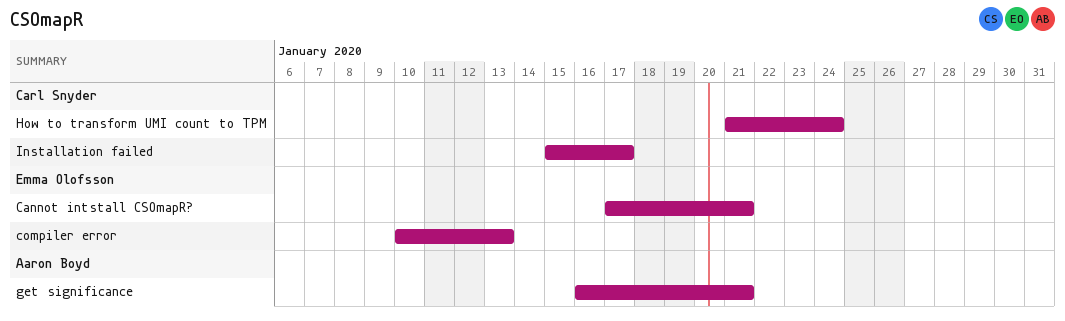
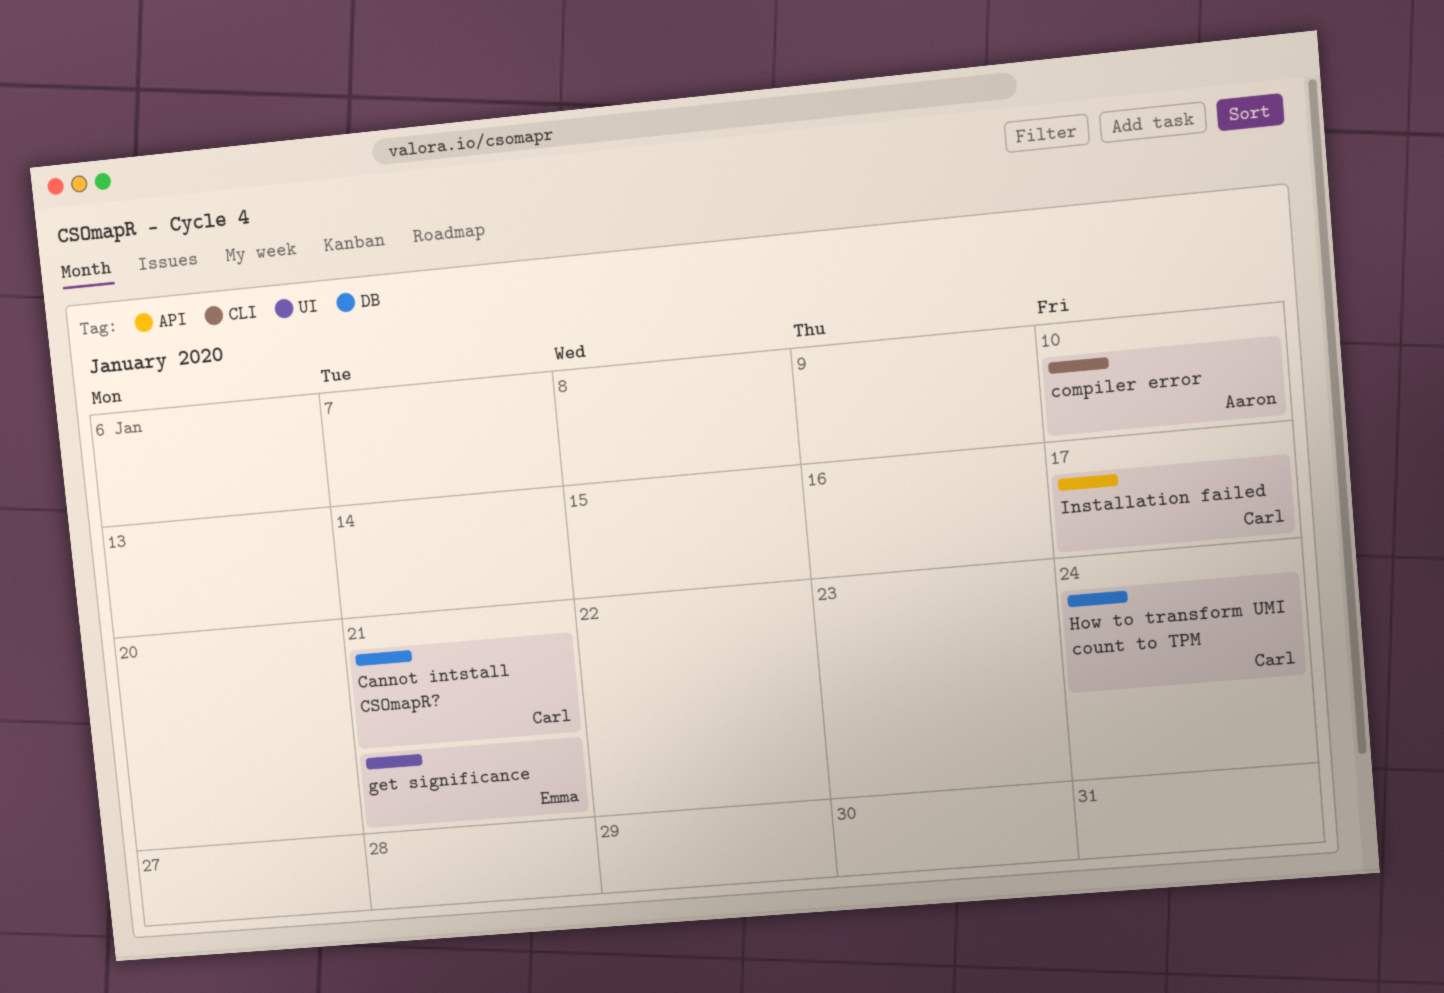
Cannot intstall CSOmapR?, owner: Emma Olofsson -> Carl Snyder
compiler error, owner: Emma Olofsson -> Aaron Boyd
compiler error, due: Jan 13 -> Jan 10
get significance, owner: Aaron Boyd -> Emma Olofsson

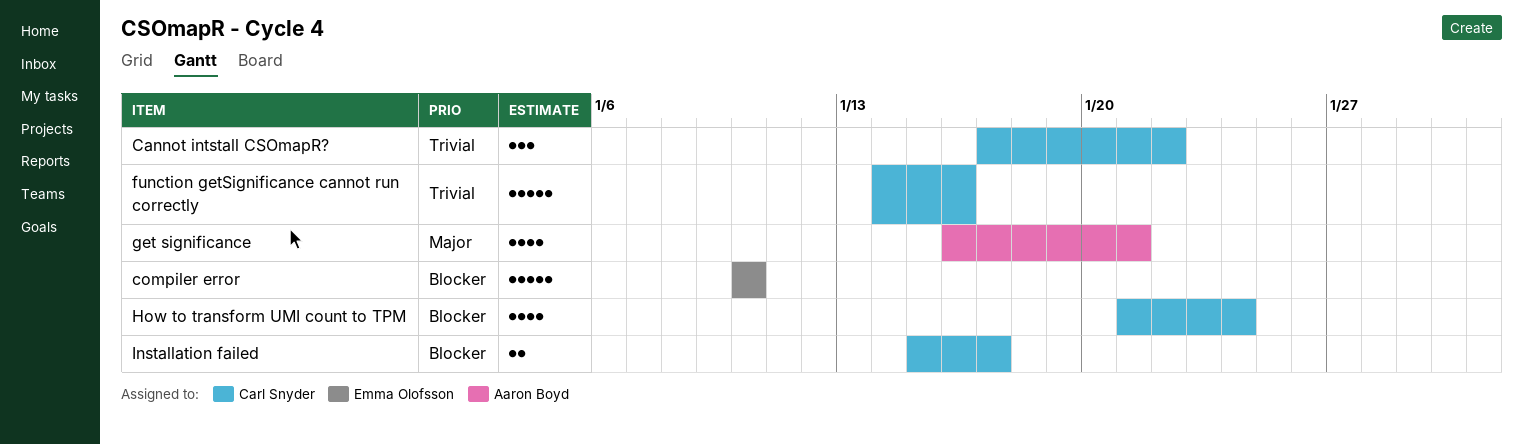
Cannot intstall CSOmapR?, due: Jan 21 -> Jan 22
compiler error, owner: Aaron Boyd -> Emma Olofsson
function getSignificance cannot run correctly: none -> present
get significance, owner: Emma Olofsson -> Aaron Boyd

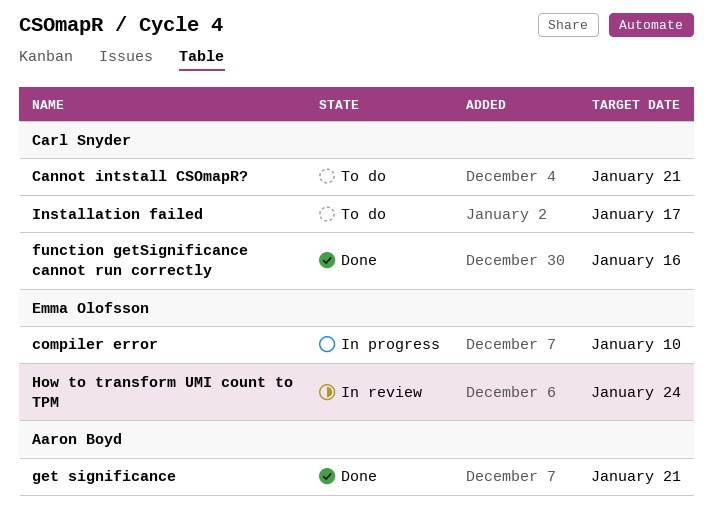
Cannot intstall CSOmapR?, due: Jan 22 -> Jan 21
How to transform UMI count to TPM, owner: Carl Snyder -> Emma Olofsson

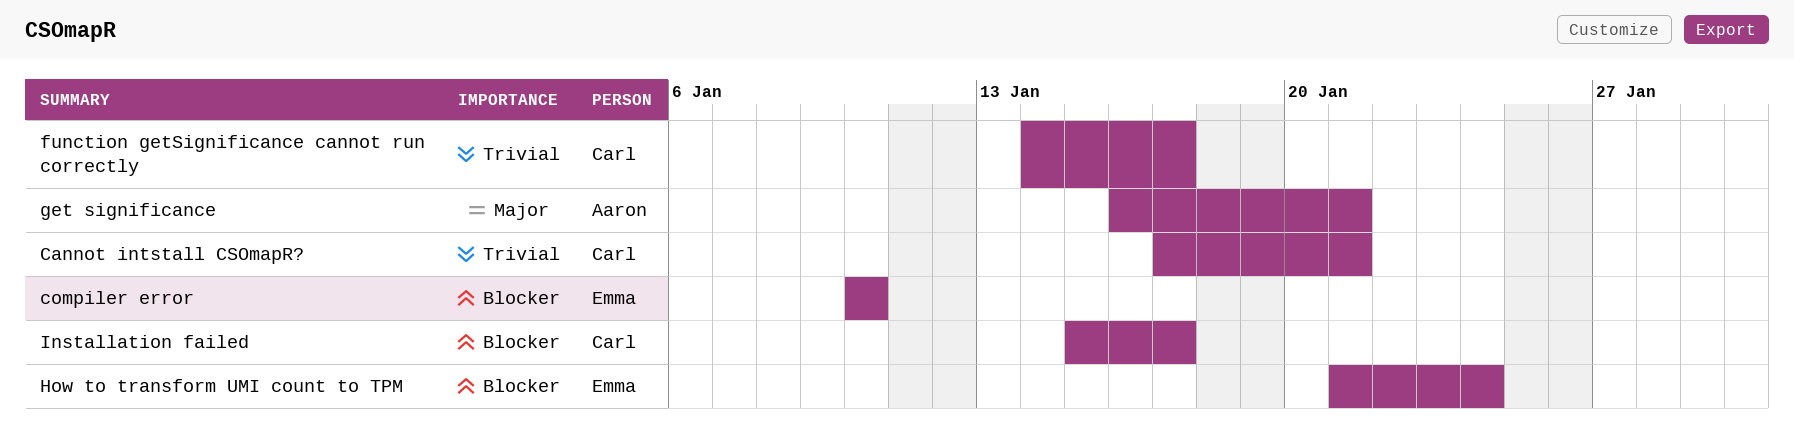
function getSignificance cannot run correctly, due: Jan 16 -> Jan 17

